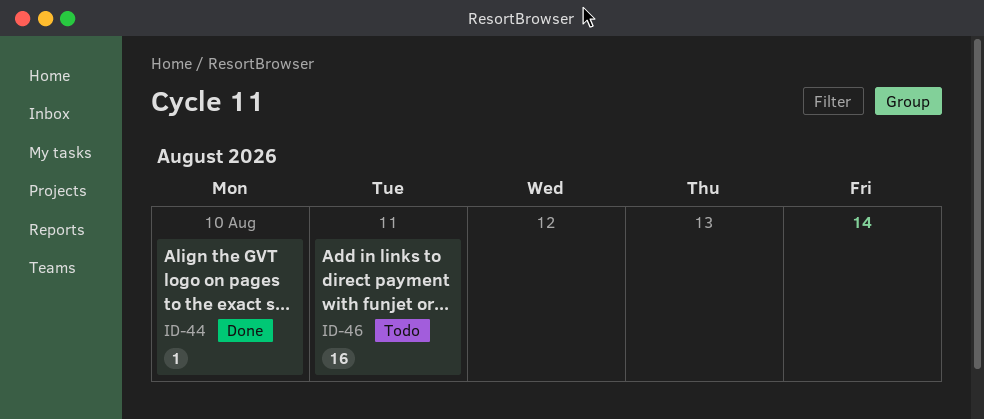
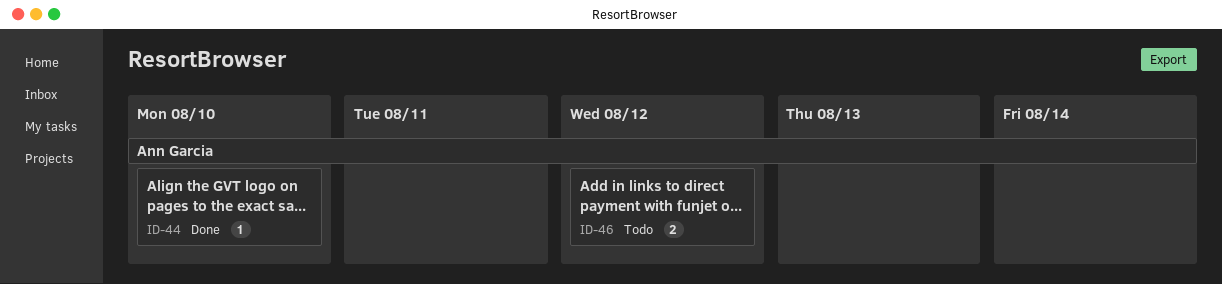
ID-46, estimate: 16 -> 2
ID-46, due: Aug 11 -> Aug 12

